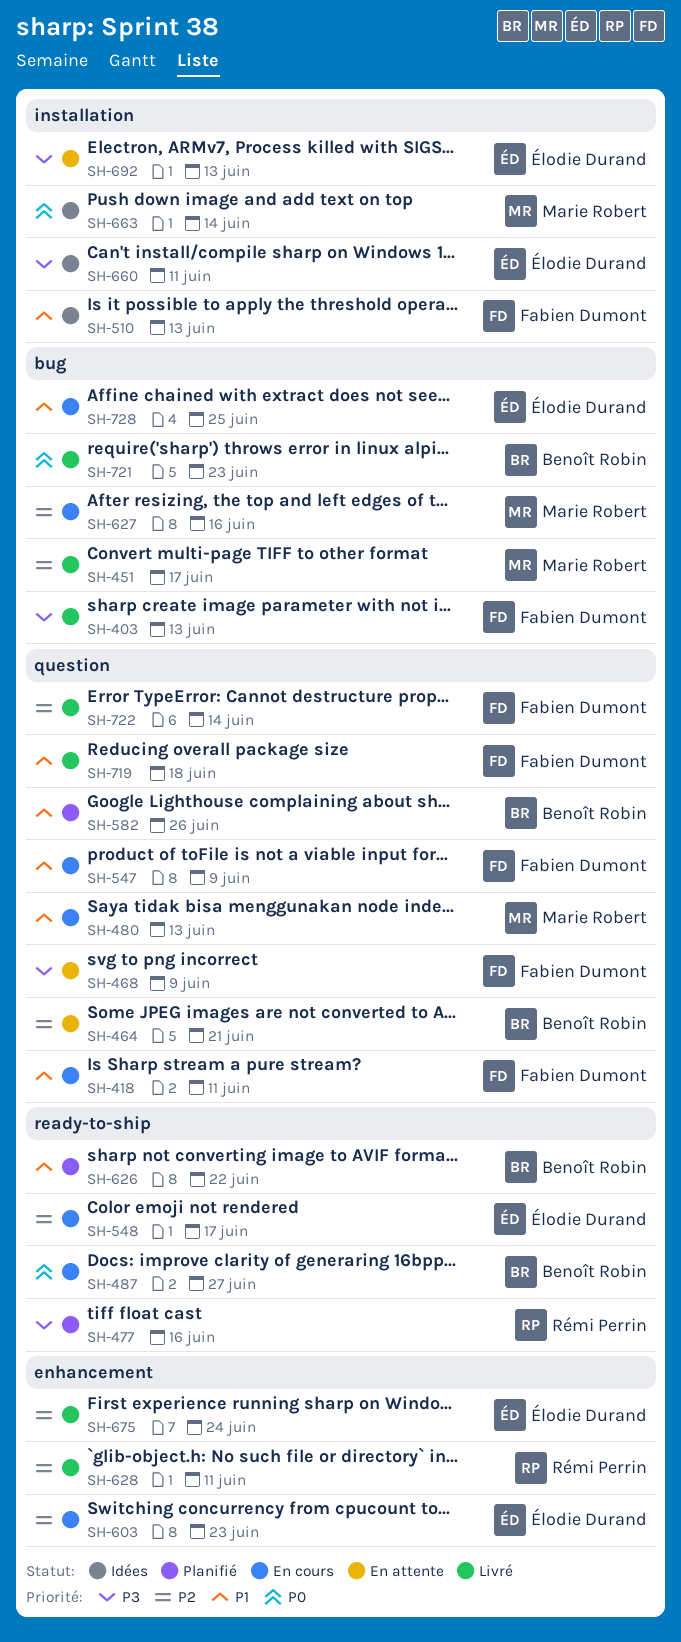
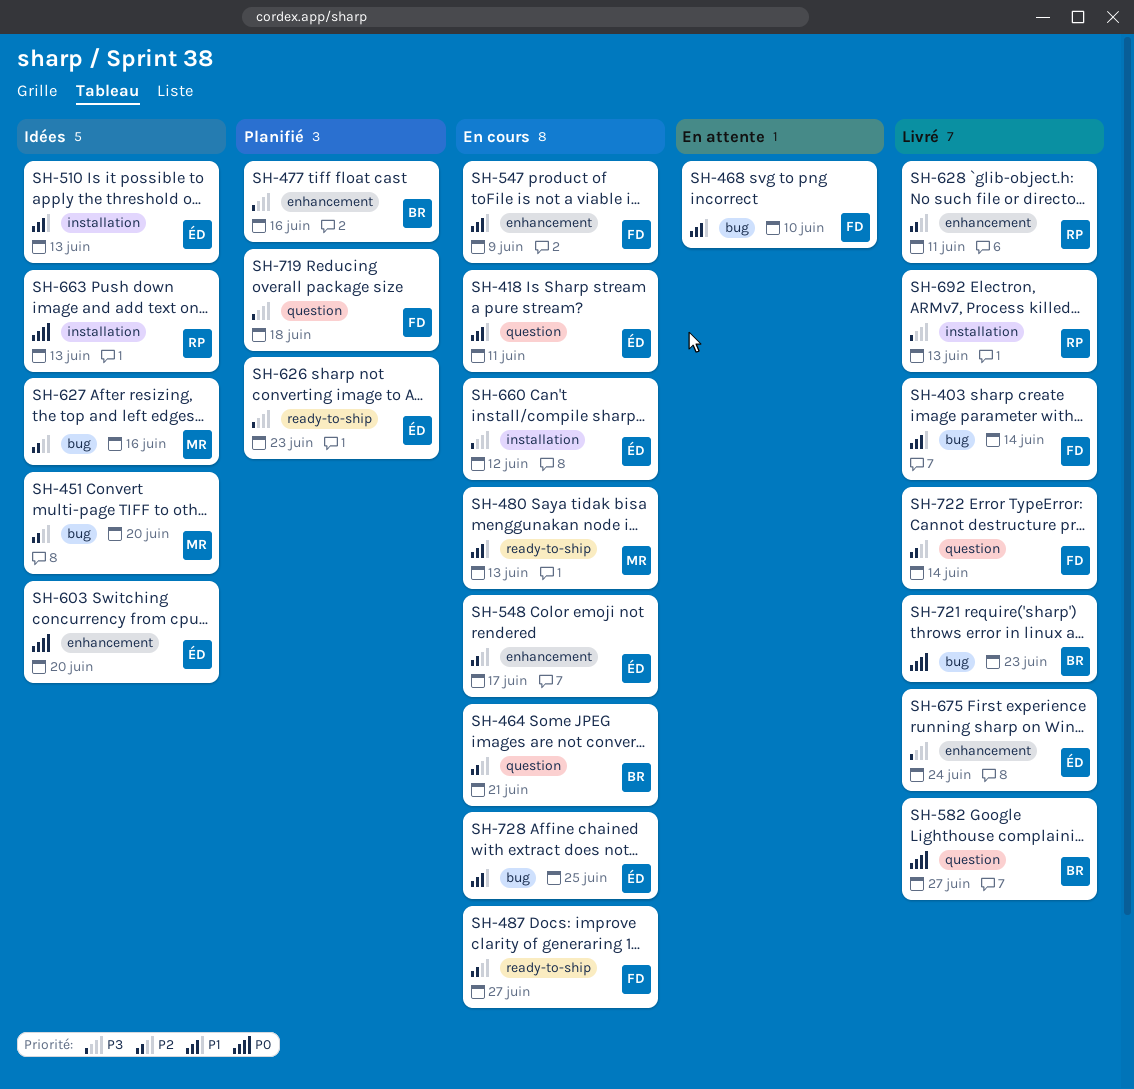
SH-403, priority: P3 -> P1
SH-403, due: Jun 13 -> Jun 14
SH-418, owner: Fabien Dumont -> Élodie Durand
SH-451, status: Livré -> Idées
SH-451, due: Jun 17 -> Jun 20
SH-464, status: En attente -> En cours
SH-468, priority: P3 -> P1
SH-468, label: question -> bug
SH-468, due: Jun 9 -> Jun 10
SH-477, owner: Rémi Perrin -> Benoît Robin
SH-477, label: ready-to-ship -> enhancement
SH-480, label: question -> ready-to-ship
SH-487, owner: Benoît Robin -> Fabien Dumont
SH-487, priority: P0 -> P2
SH-510, owner: Fabien Dumont -> Élodie Durand
SH-547, label: question -> enhancement
SH-548, label: ready-to-ship -> enhancement
SH-582, status: Planifié -> Livré
SH-582, priority: P1 -> P0
SH-582, due: Jun 26 -> Jun 27
SH-603, status: En cours -> Idées
SH-603, priority: P2 -> P0
SH-603, due: Jun 23 -> Jun 20
SH-626, owner: Benoît Robin -> Élodie Durand
SH-626, priority: P1 -> P3
SH-626, due: Jun 22 -> Jun 23
SH-627, status: En cours -> Idées
SH-660, status: Idées -> En cours
SH-660, due: Jun 11 -> Jun 12
SH-663, owner: Marie Robert -> Rémi Perrin
SH-663, due: Jun 14 -> Jun 13
SH-675, priority: P2 -> P3
SH-692, status: En attente -> Livré
SH-692, owner: Élodie Durand -> Rémi Perrin
SH-719, status: Livré -> Planifié
SH-719, priority: P1 -> P3

